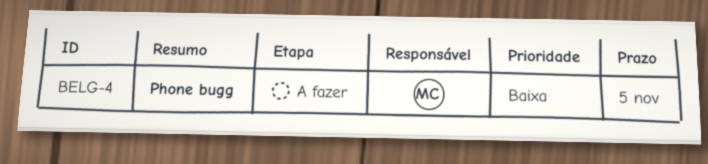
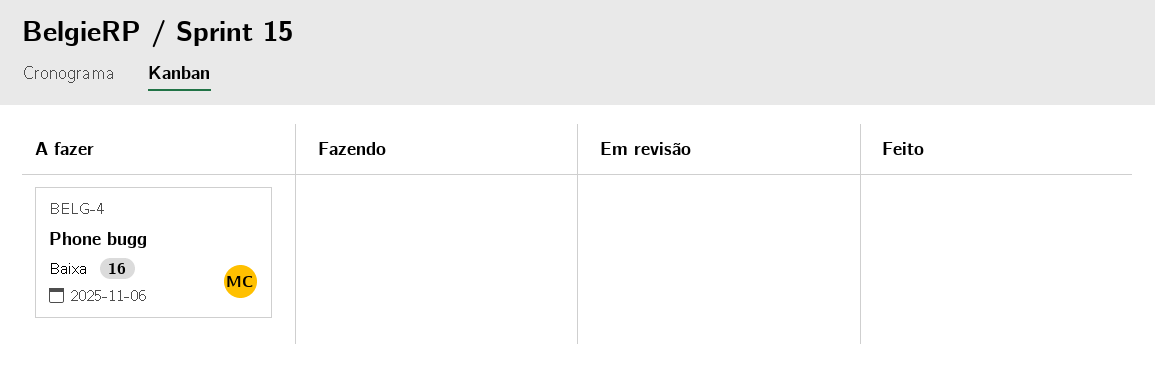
BELG-4, due: Nov 5 -> Nov 6

